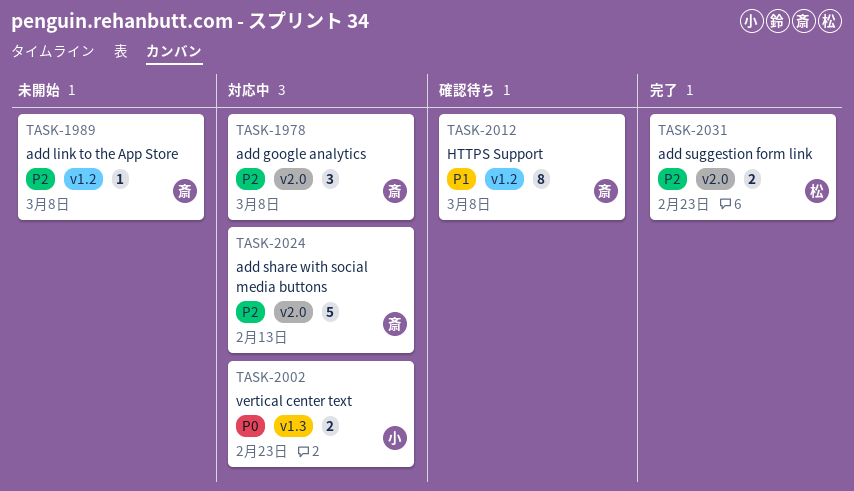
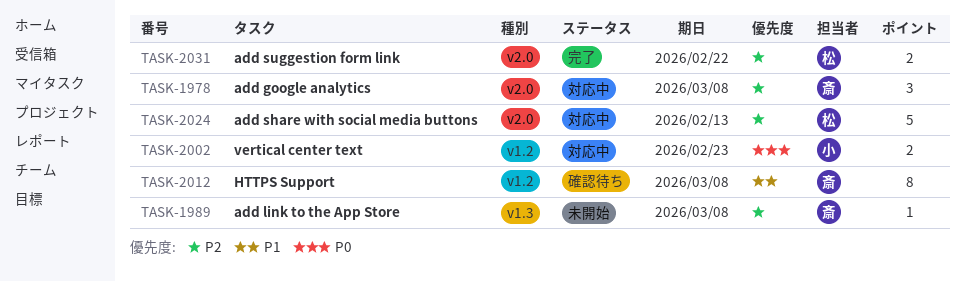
TASK-1989, label: v1.2 -> v1.3
TASK-2002, label: v1.3 -> v1.2
TASK-2024, owner: 斎 -> 松
TASK-2031, due: Feb 23 -> Feb 22

